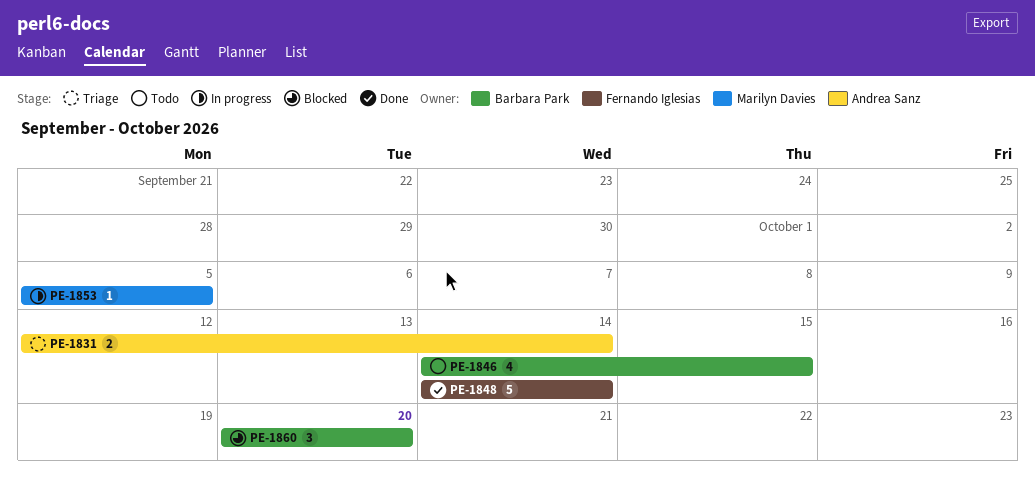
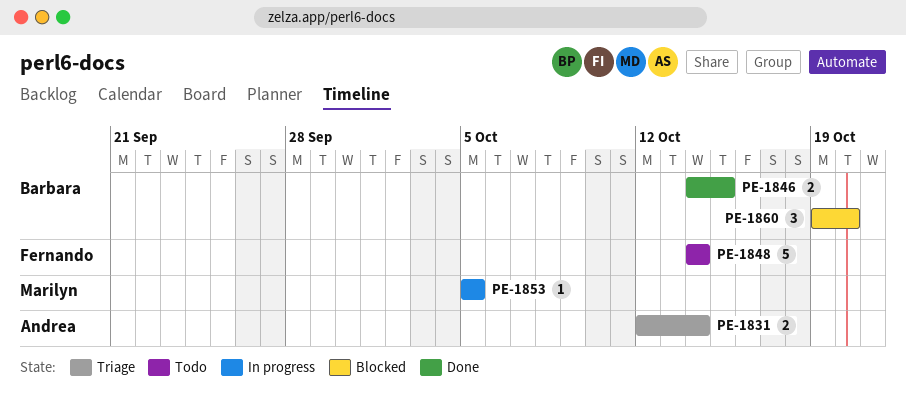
PE-1846, status: Todo -> Done
PE-1846, estimate: 4 -> 2
PE-1848, status: Done -> Todo
PE-1860, start: Oct 20 -> Oct 19

